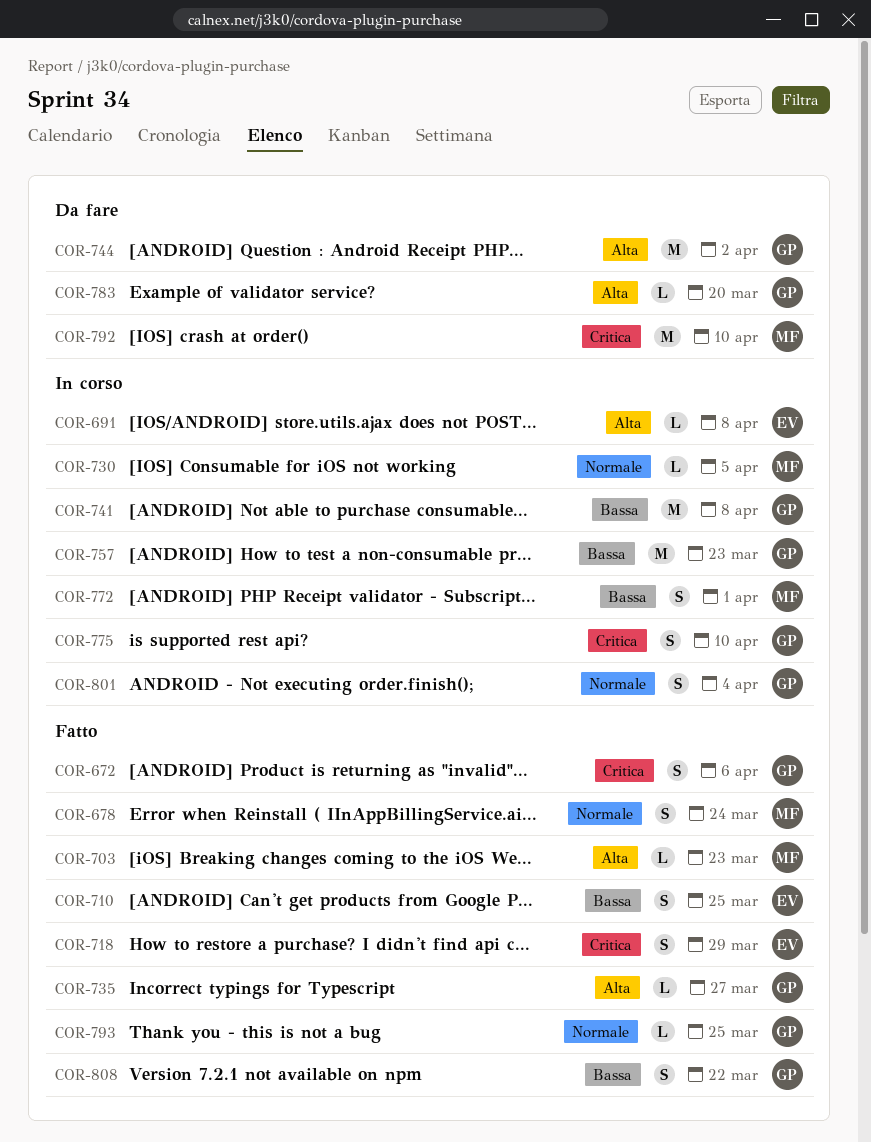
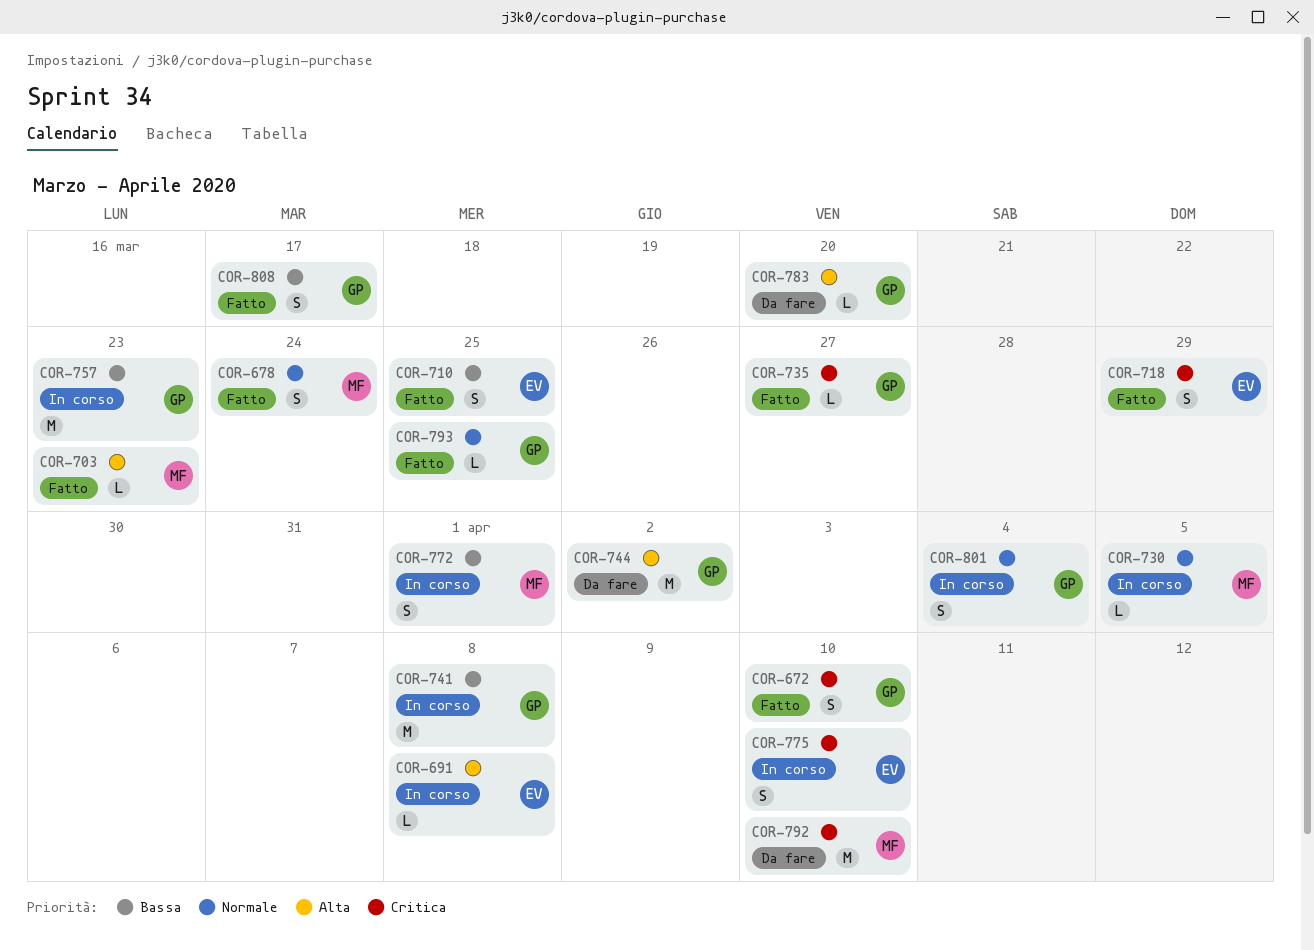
COR-672, due: Apr 6 -> Apr 10
COR-735, priority: Alta -> Critica
COR-775, owner: GP -> EV
COR-808, due: Mar 22 -> Mar 17

